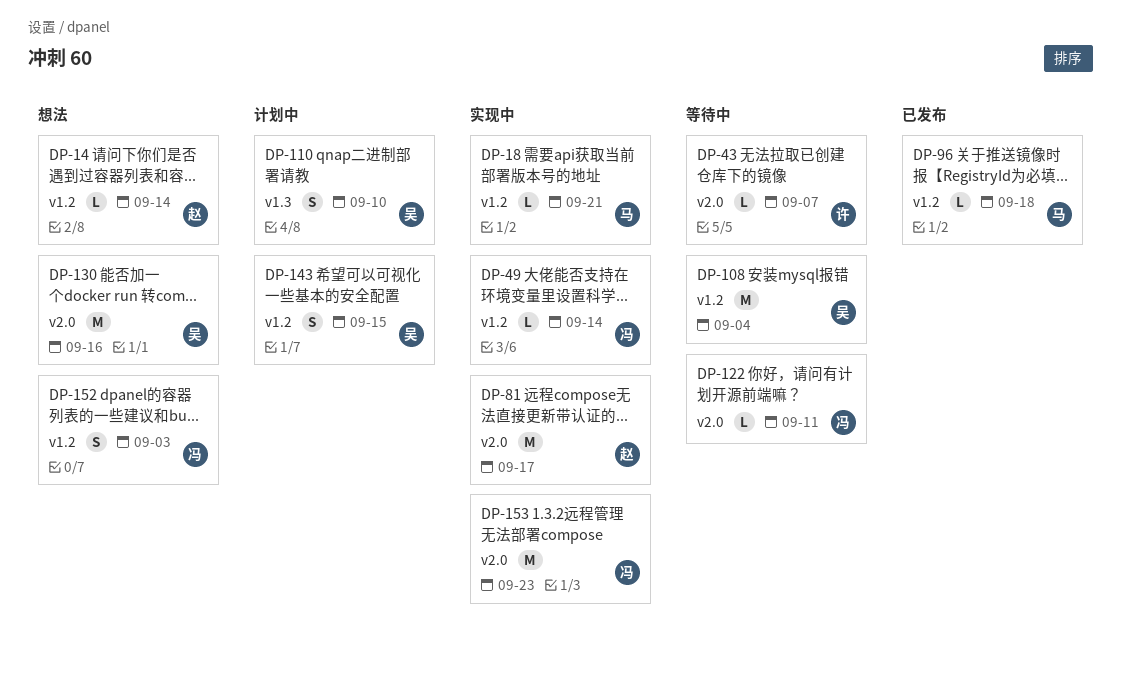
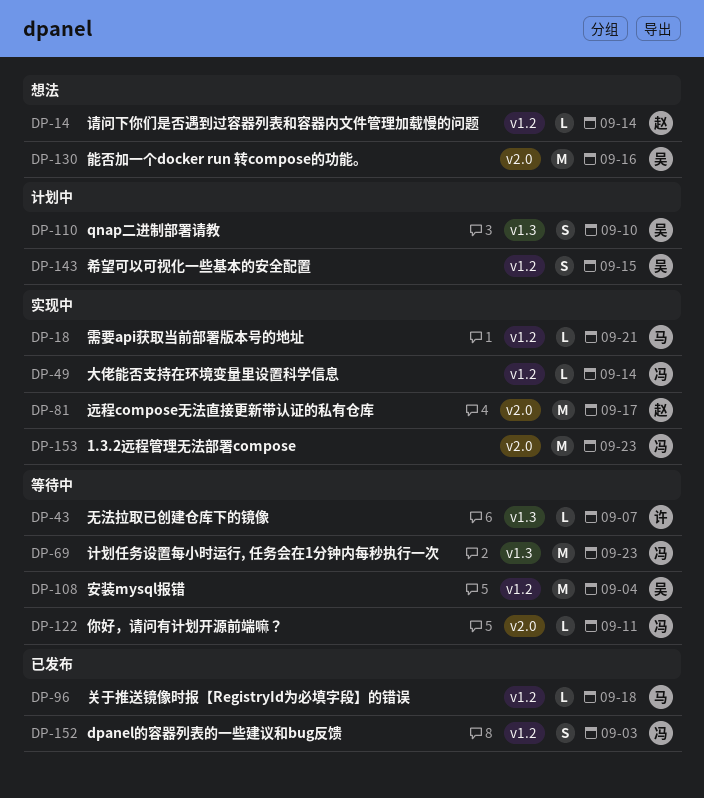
DP-43, label: v2.0 -> v1.3
DP-69: none -> present
DP-152, status: 想法 -> 已发布

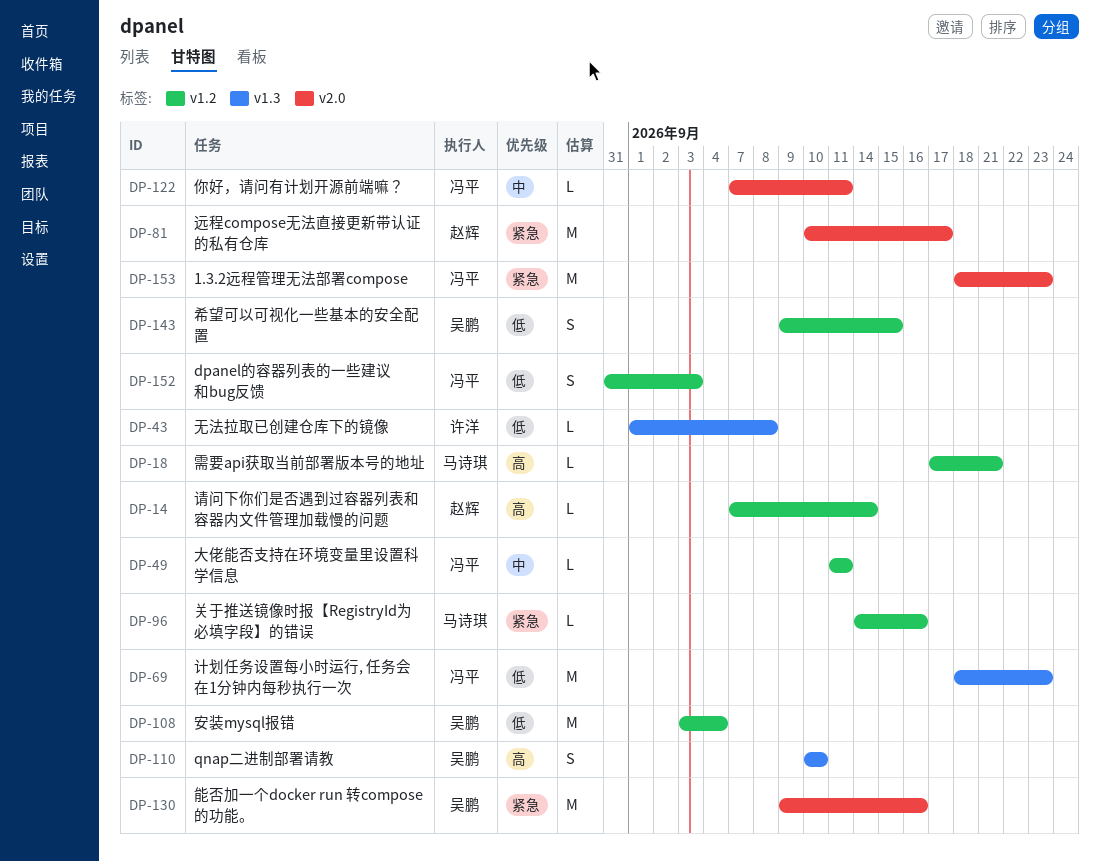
DP-43, due: Sep 7 -> Sep 8
DP-49, due: Sep 14 -> Sep 11
DP-96, due: Sep 18 -> Sep 16

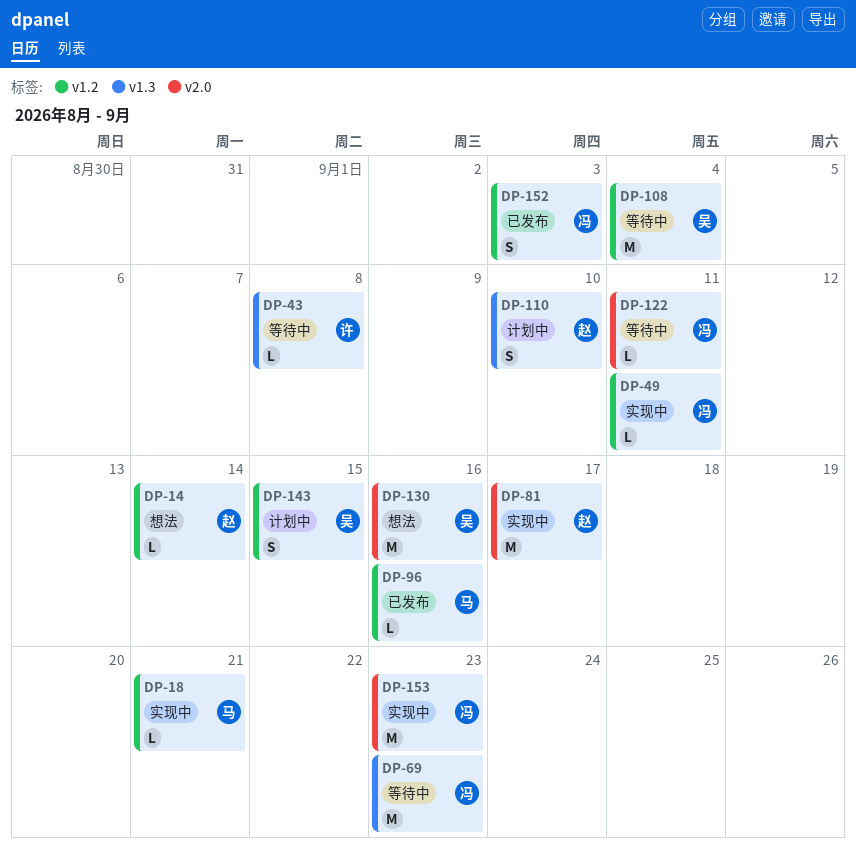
DP-110, owner: 吴鹏 -> 赵辉

